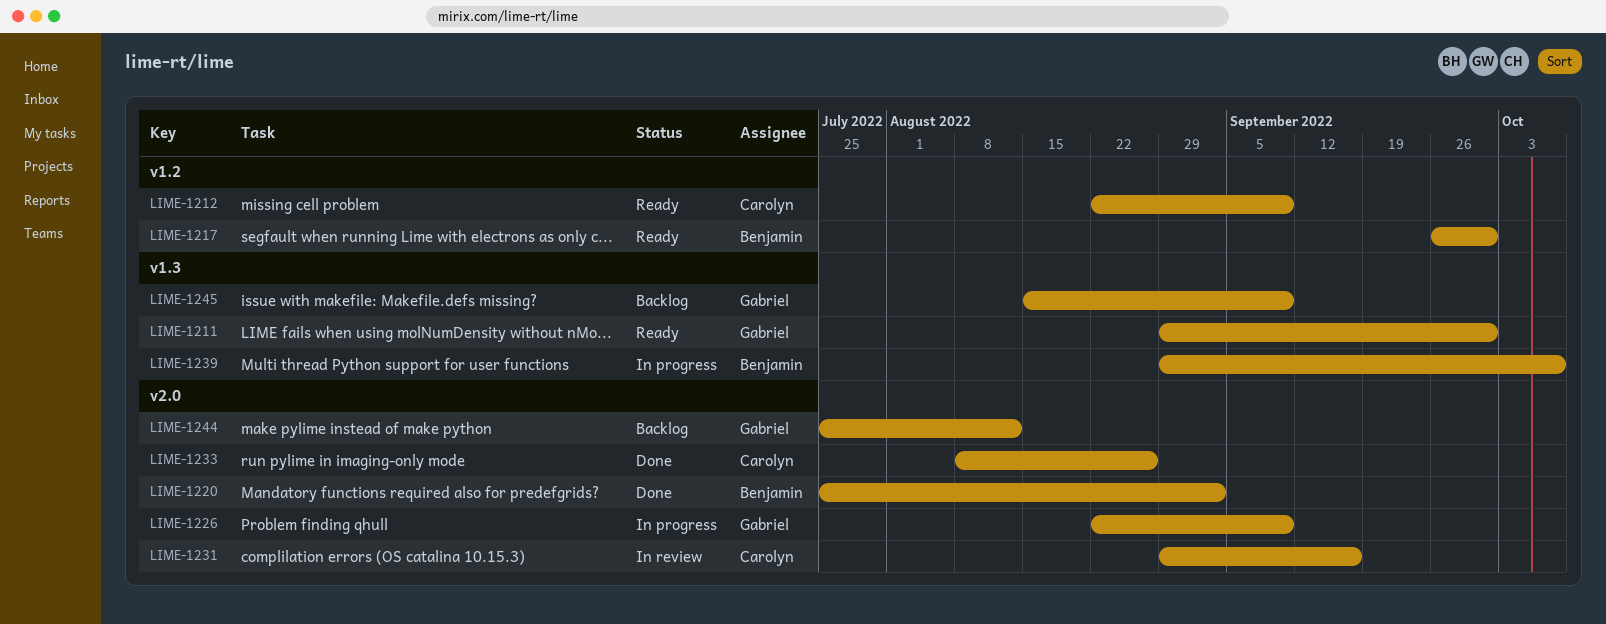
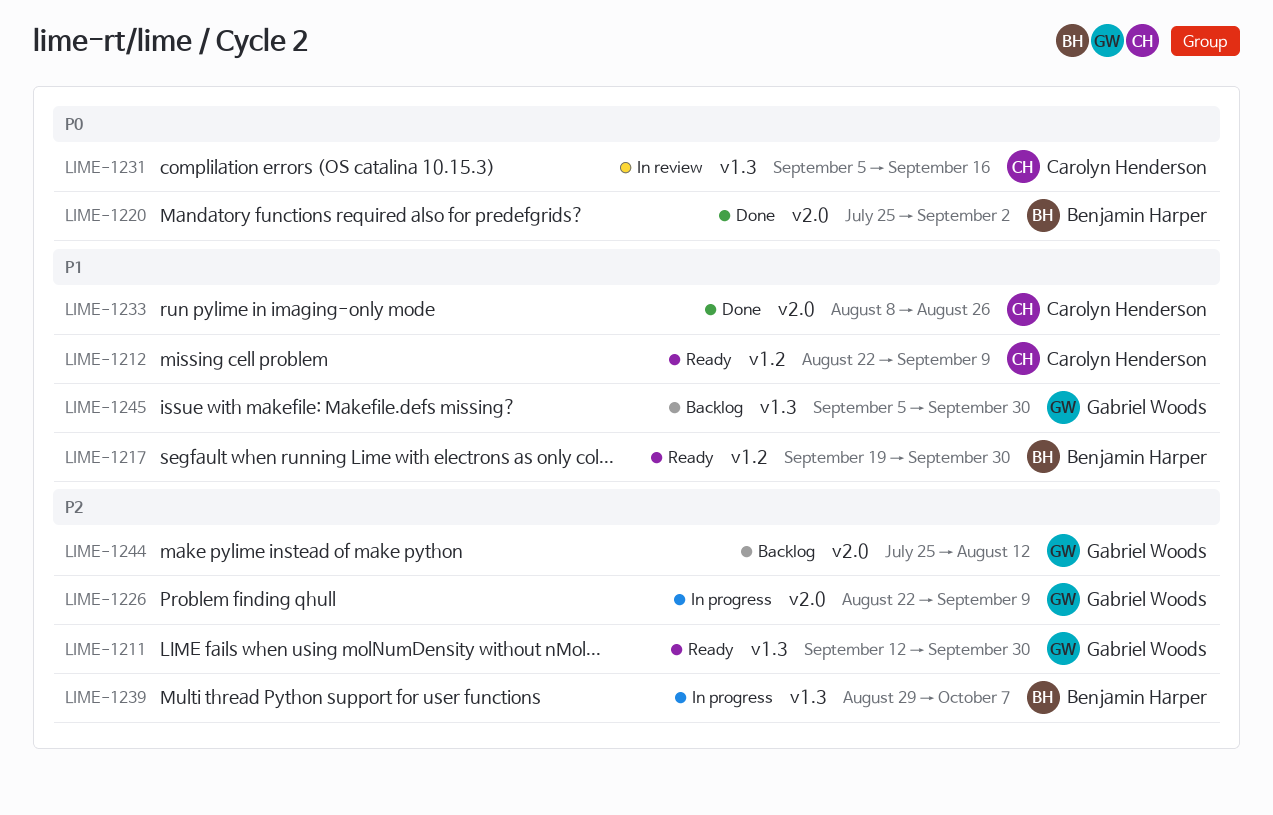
LIME-1211, start: Aug 29 -> Sep 12
LIME-1217, start: Sep 26 -> Sep 19
LIME-1231, label: v2.0 -> v1.3
LIME-1231, start: Aug 29 -> Sep 5
LIME-1245, start: Aug 15 -> Sep 5
LIME-1245, due: Sep 9 -> Sep 30

